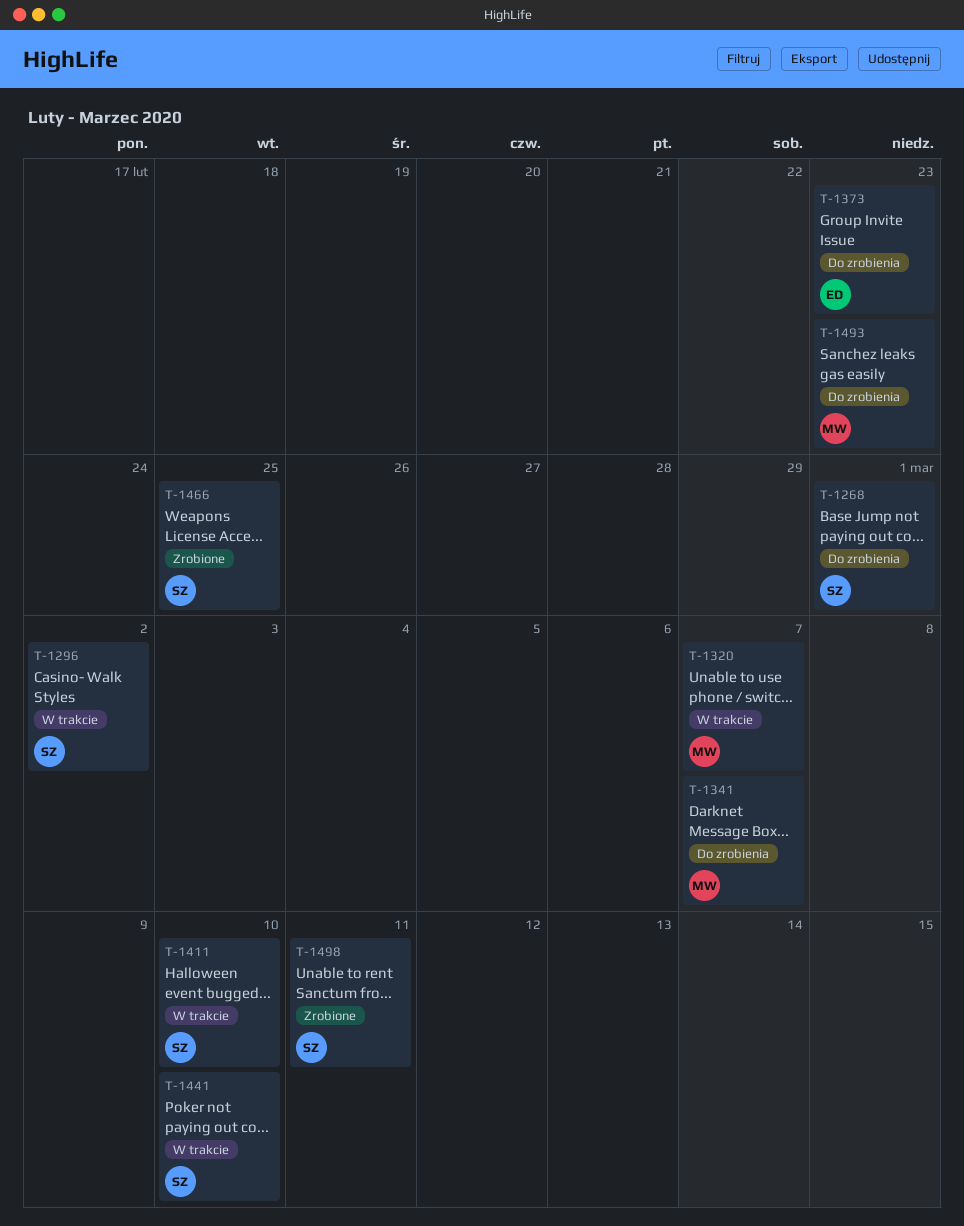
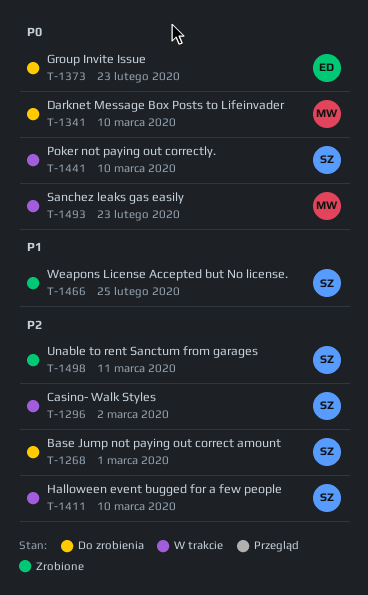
T-1320: present -> none
T-1341, due: Mar 7 -> Mar 10
T-1493, status: Do zrobienia -> W trakcie

